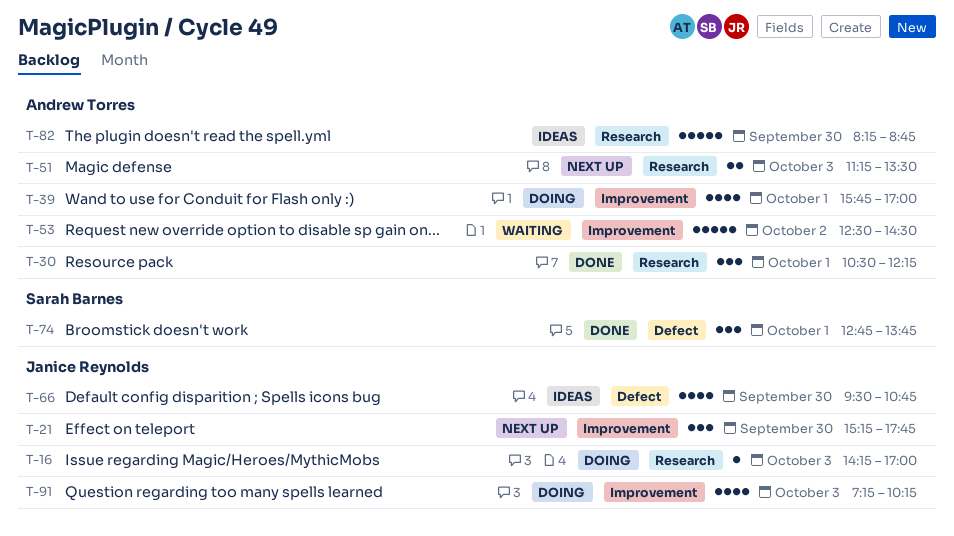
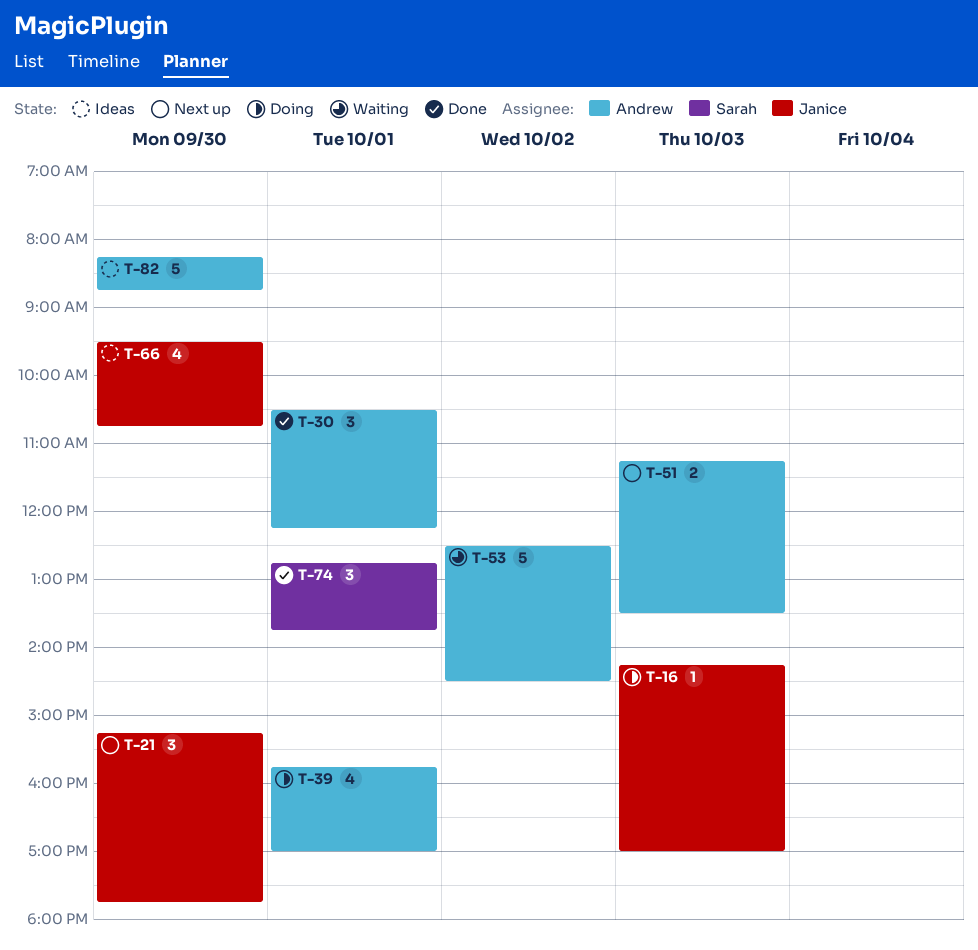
T-91: present -> none

